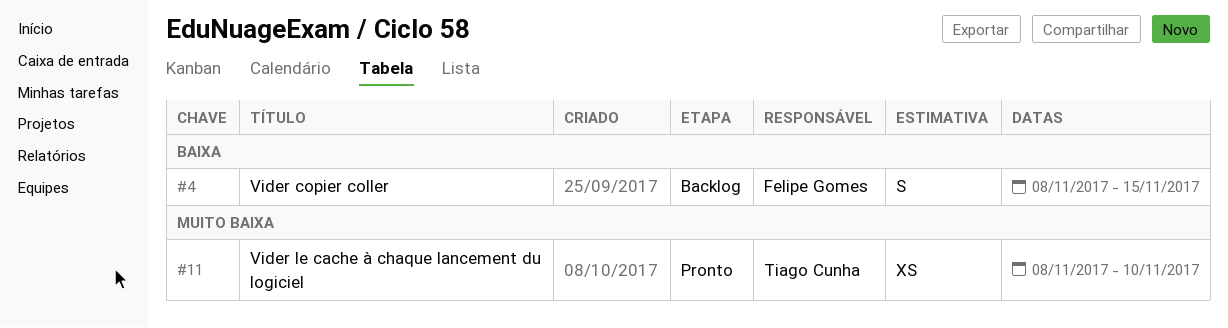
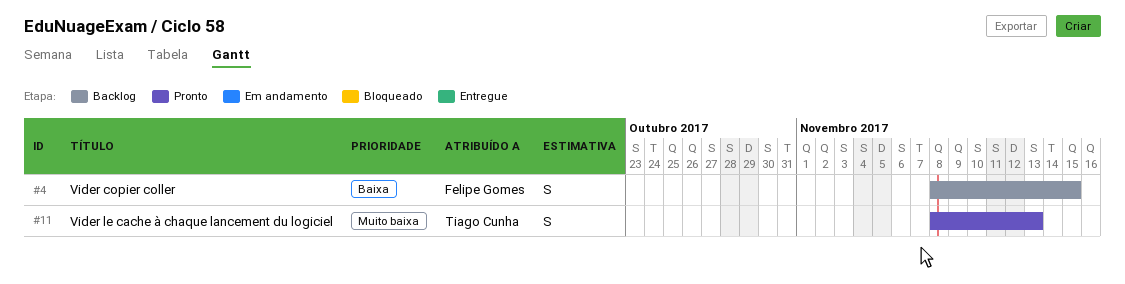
#11, estimate: XS -> S
#11, due: Nov 10 -> Nov 13

